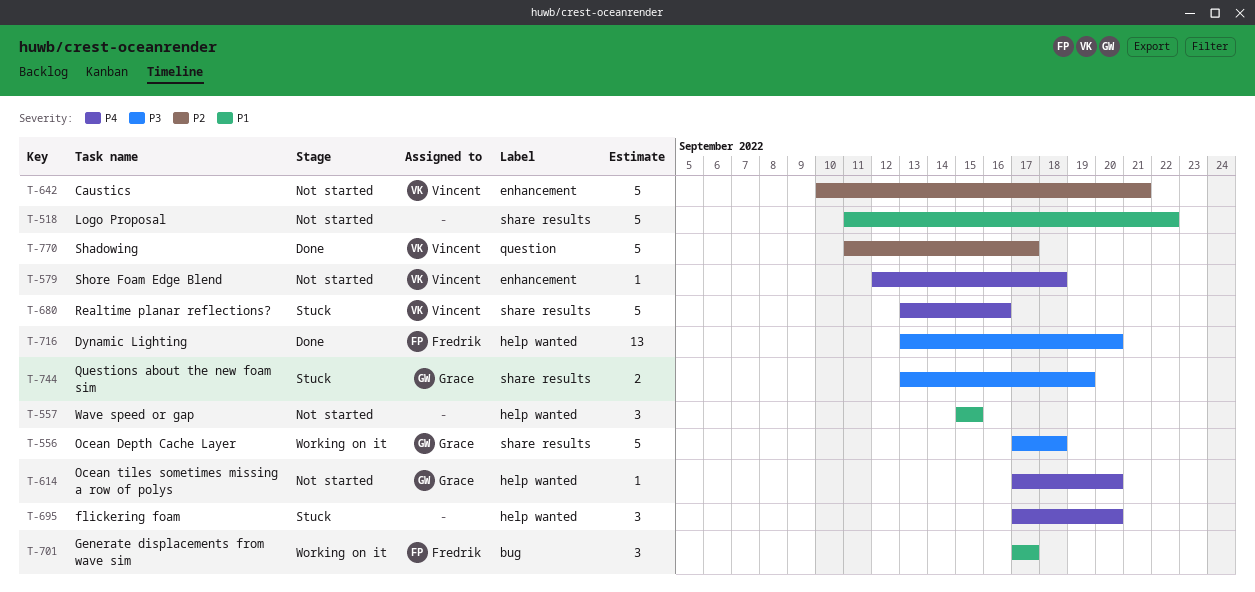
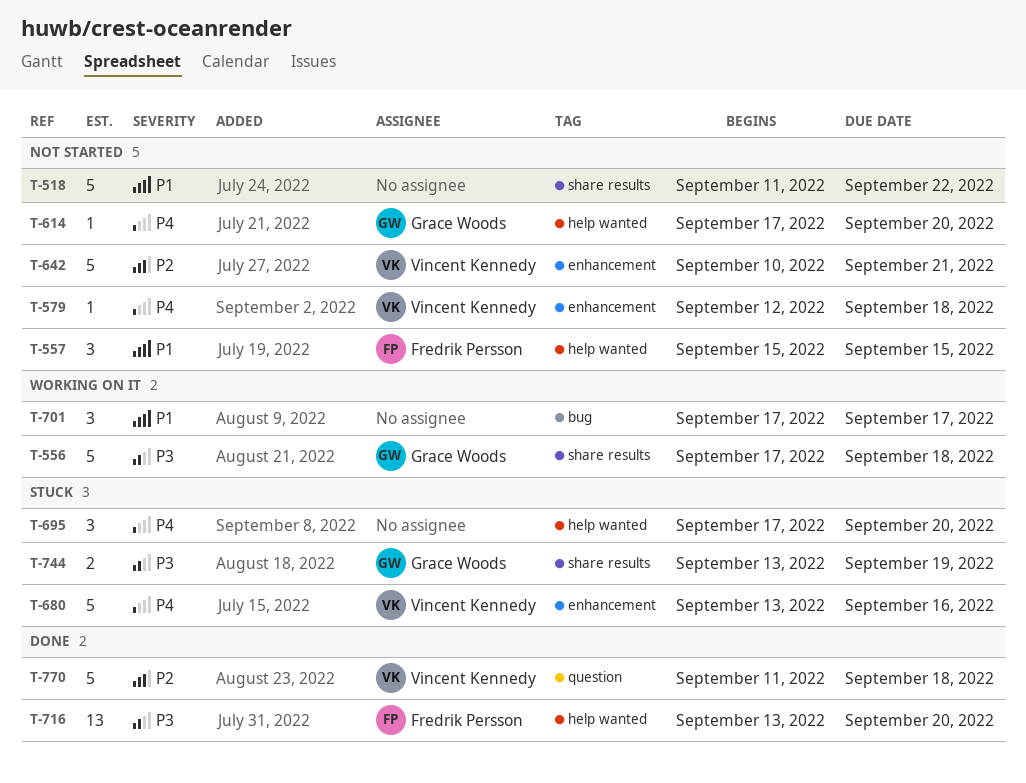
T-557, owner: none -> Fredrik Persson
T-680, label: share results -> enhancement
T-701, owner: Fredrik Persson -> none
T-770, due: Sep 17 -> Sep 18

